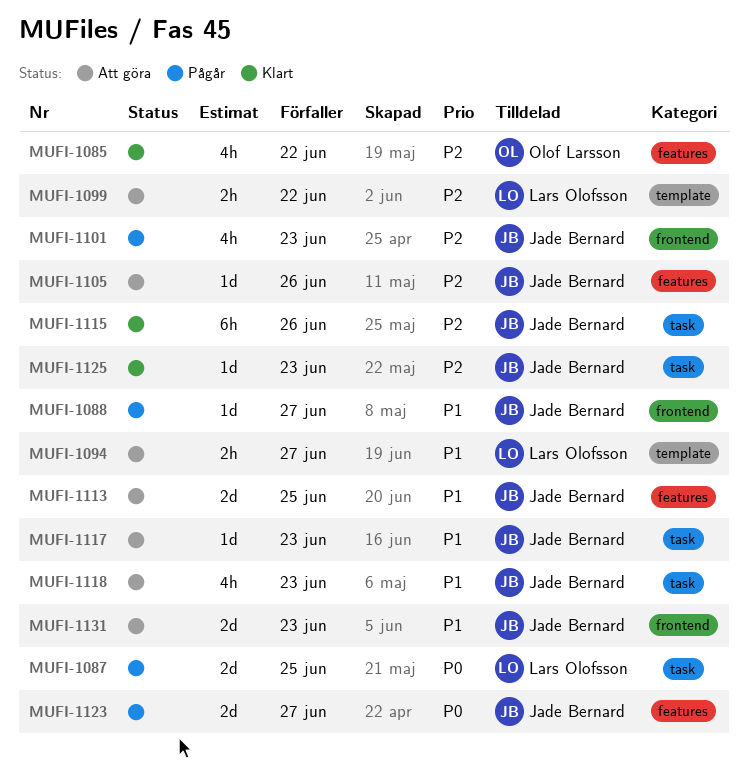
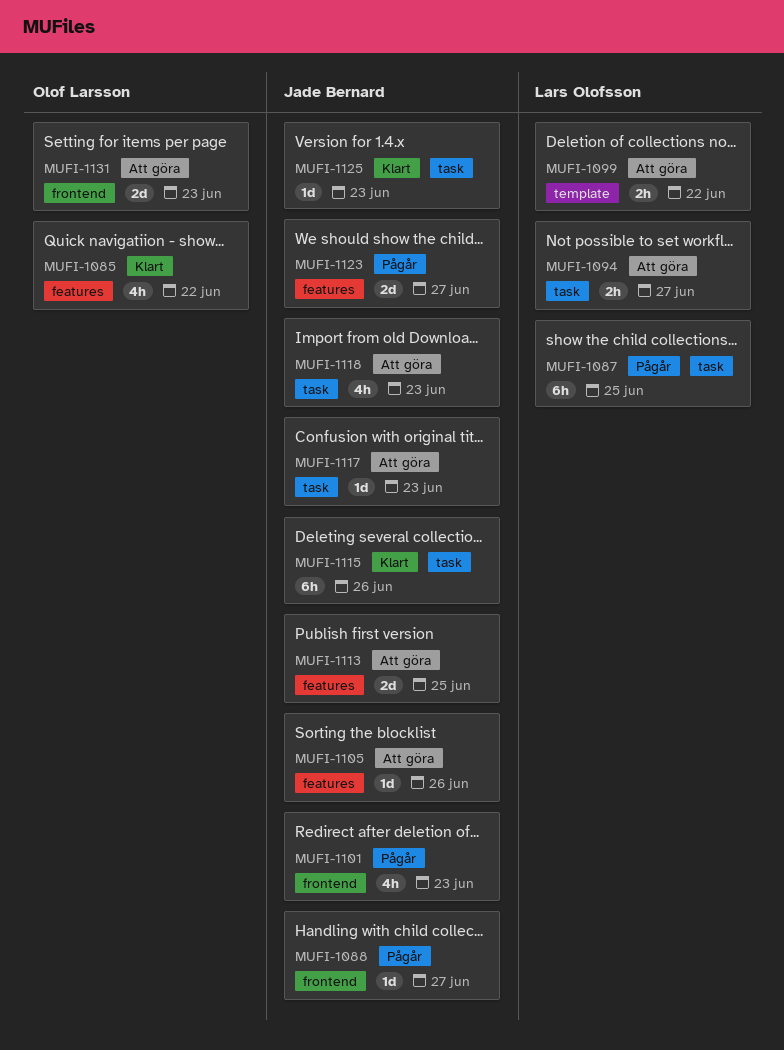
MUFI-1087, estimate: 2d -> 6h
MUFI-1094, label: template -> task
MUFI-1131, owner: Jade Bernard -> Olof Larsson

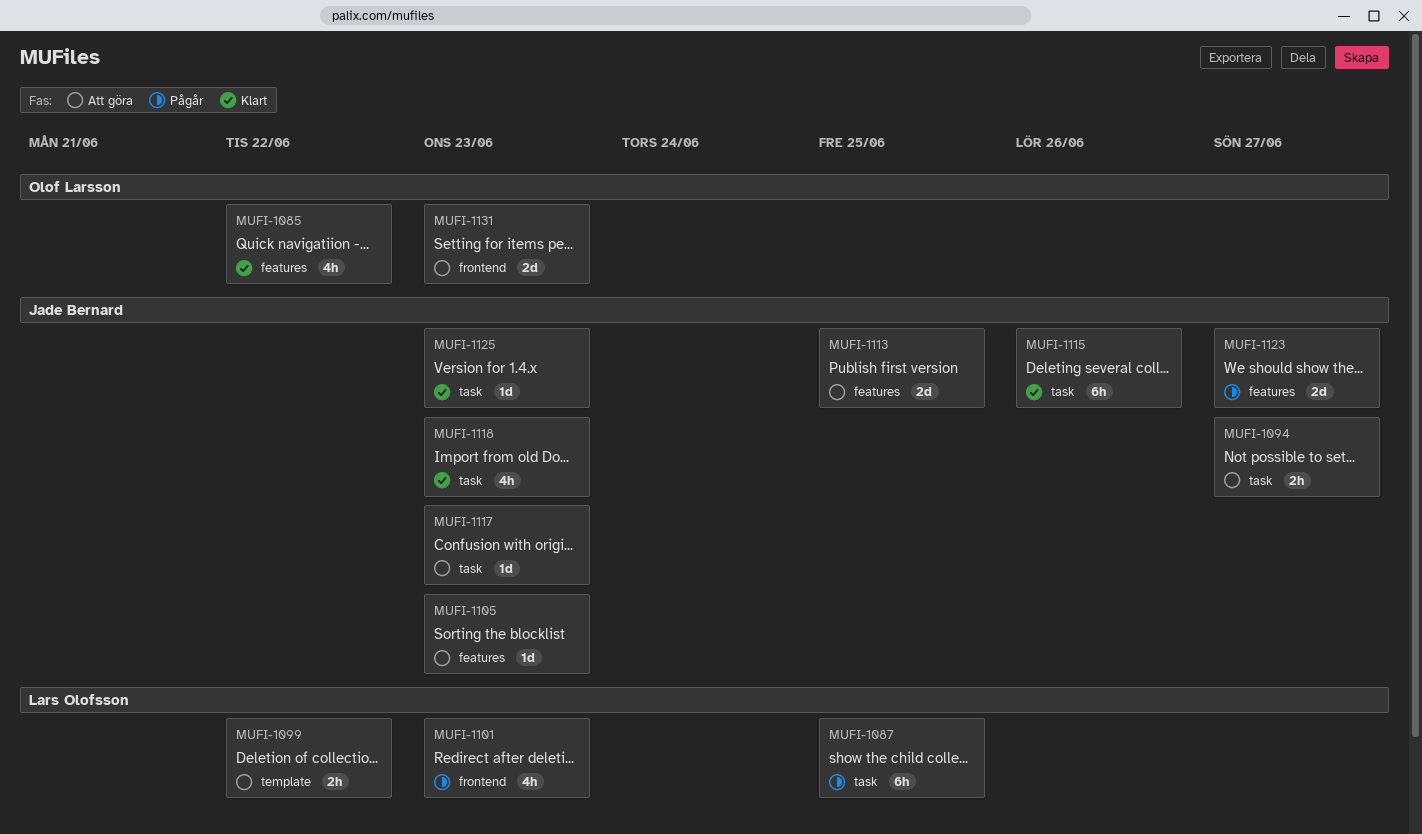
MUFI-1088: present -> none
MUFI-1094, owner: Lars Olofsson -> Jade Bernard
MUFI-1101, owner: Jade Bernard -> Lars Olofsson
MUFI-1105, due: Jun 26 -> Jun 23
MUFI-1118, status: Att göra -> Klart

